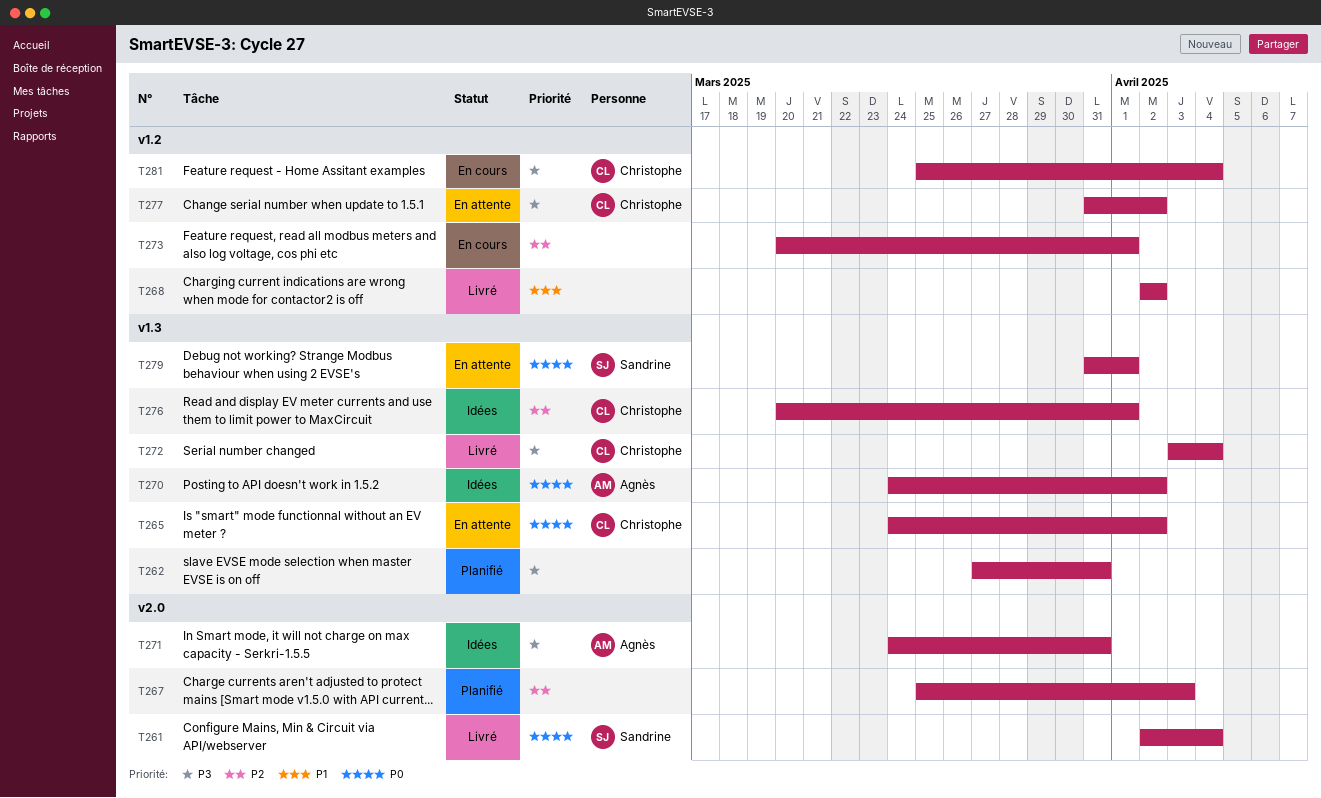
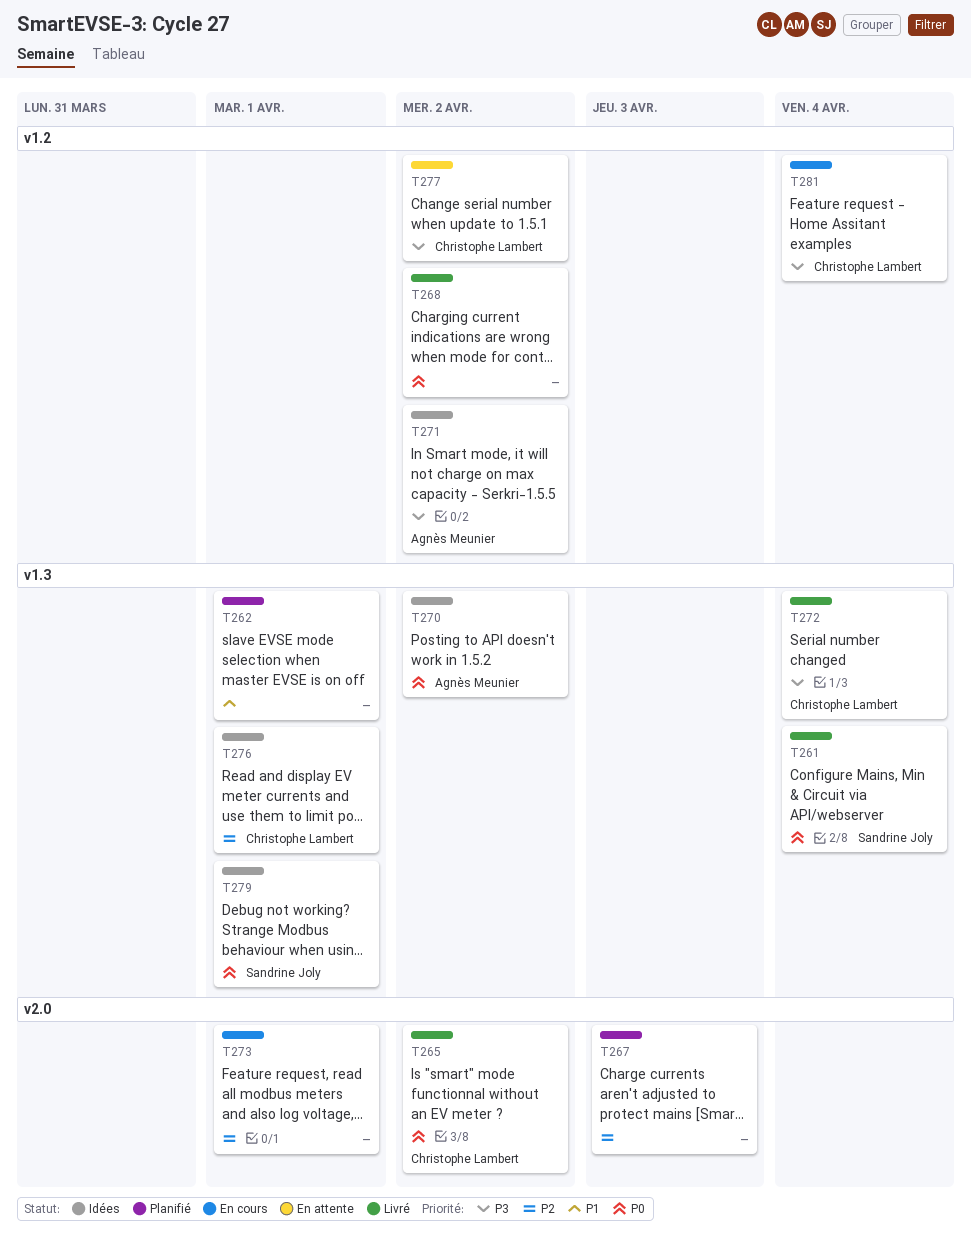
T261, label: v2.0 -> v1.3
T262, priority: P3 -> P1
T262, due: Mar 31 -> Apr 1
T265, status: En attente -> Livré
T265, label: v1.3 -> v2.0
T268, priority: P1 -> P0
T271, label: v2.0 -> v1.2
T271, due: Mar 31 -> Apr 2
T273, label: v1.2 -> v2.0
T279, status: En attente -> Idées

